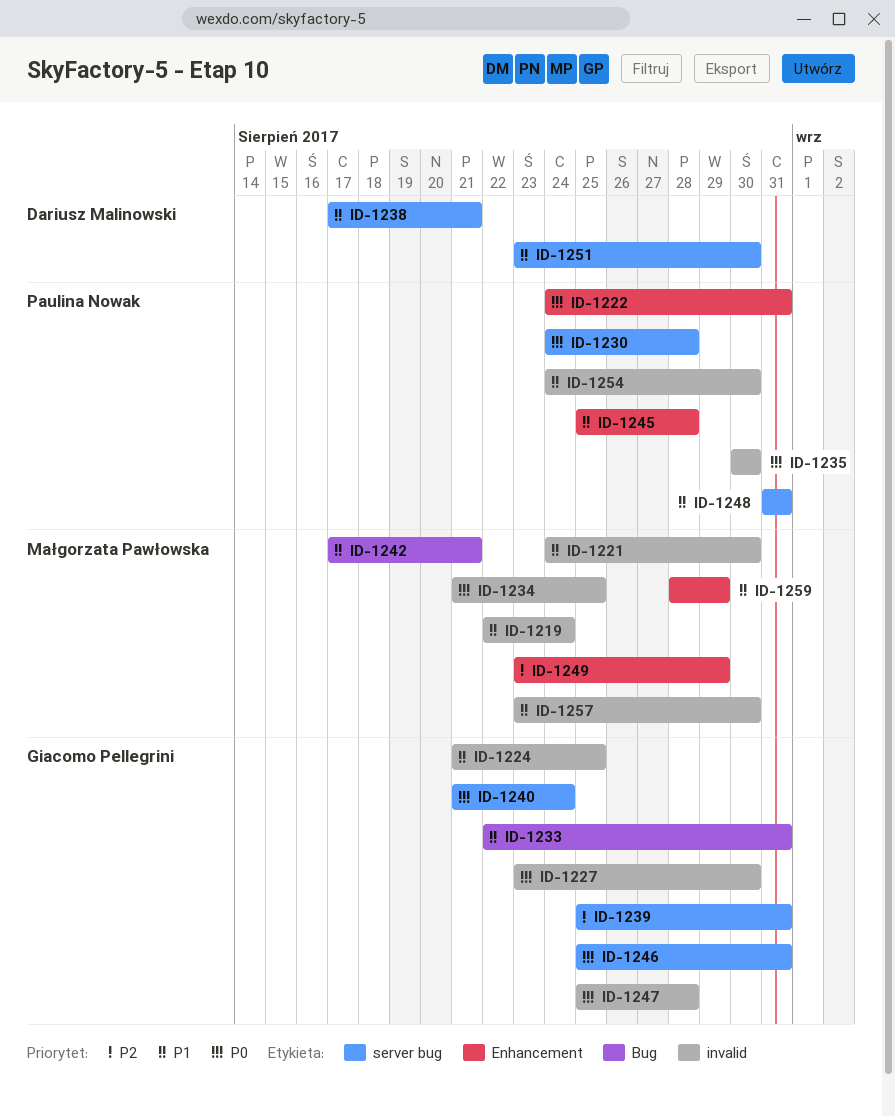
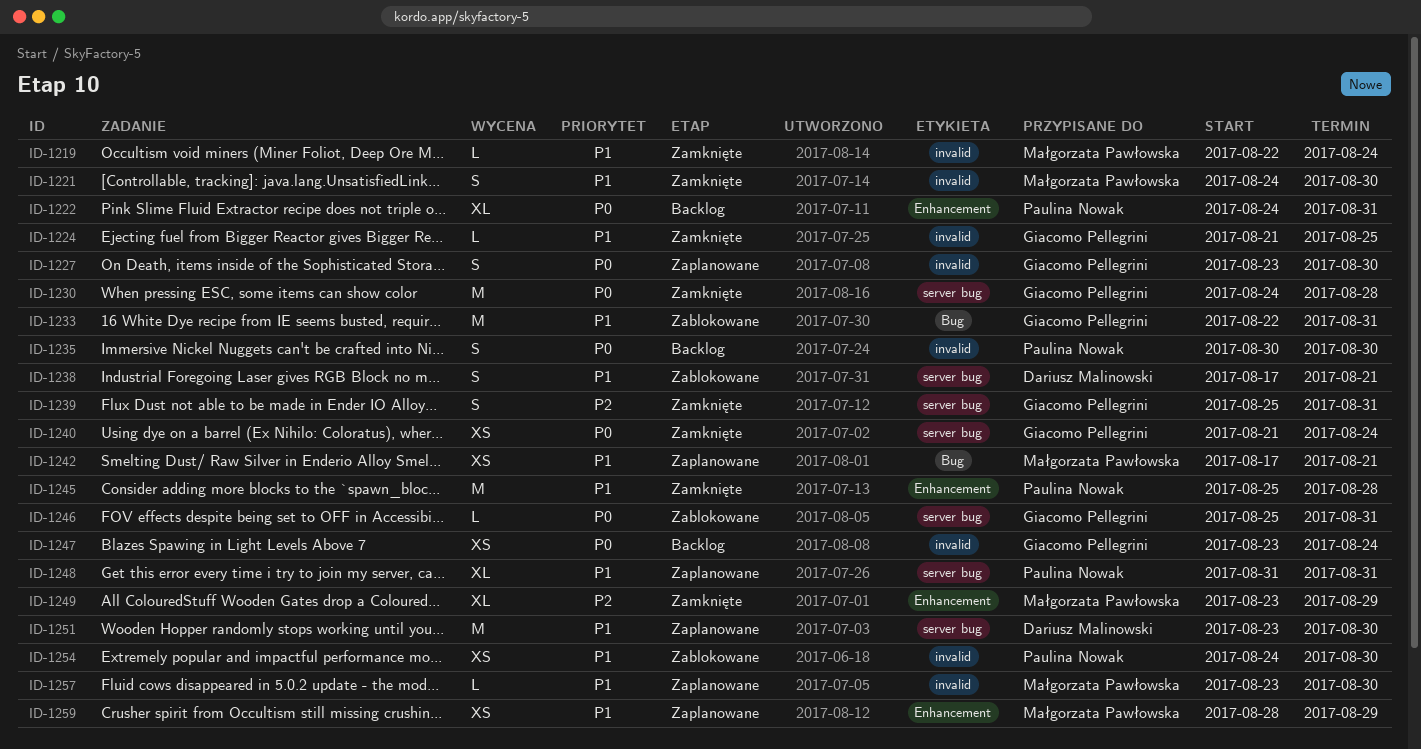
ID-1230, owner: Paulina Nowak -> Giacomo Pellegrini
ID-1234: present -> none
ID-1247, start: Aug 25 -> Aug 23
ID-1247, due: Aug 28 -> Aug 24

